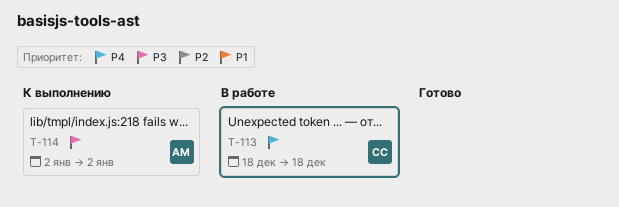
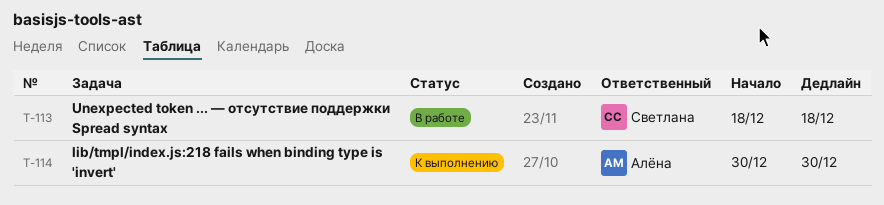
T-114, start: Jan 2 -> Dec 30
T-114, due: Jan 2 -> Dec 30

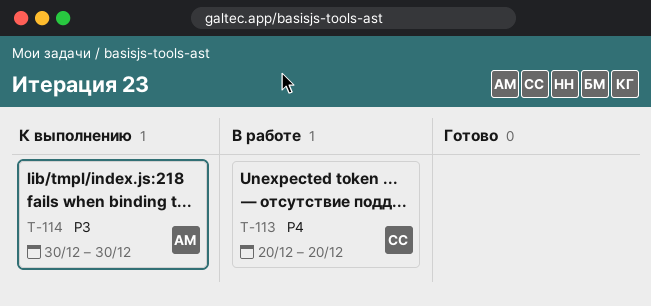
T-113, start: Dec 18 -> Dec 20
T-113, due: Dec 18 -> Dec 20

